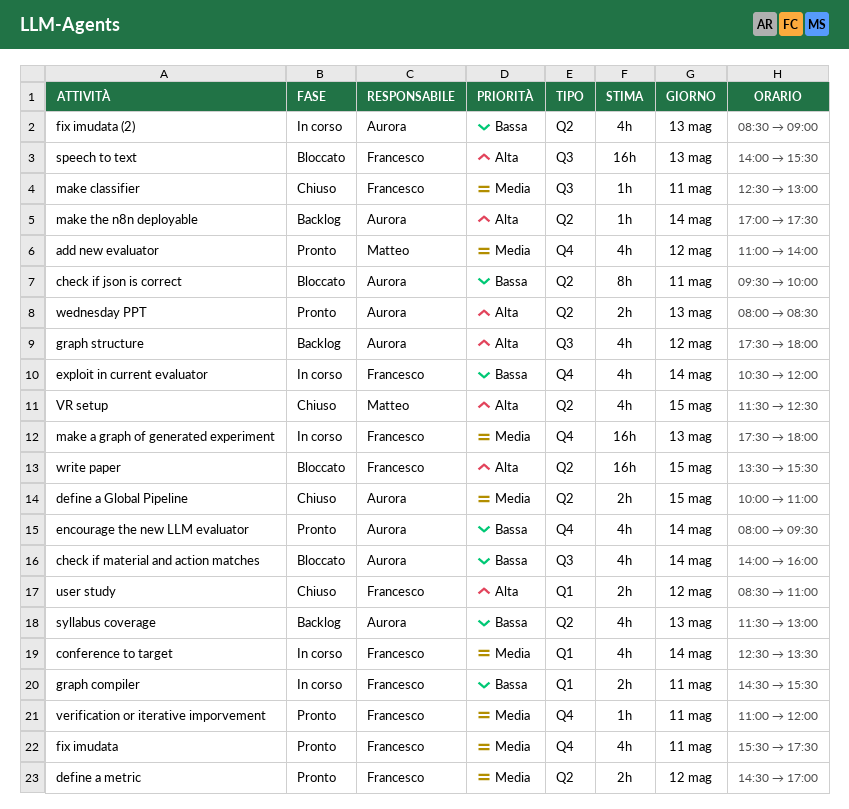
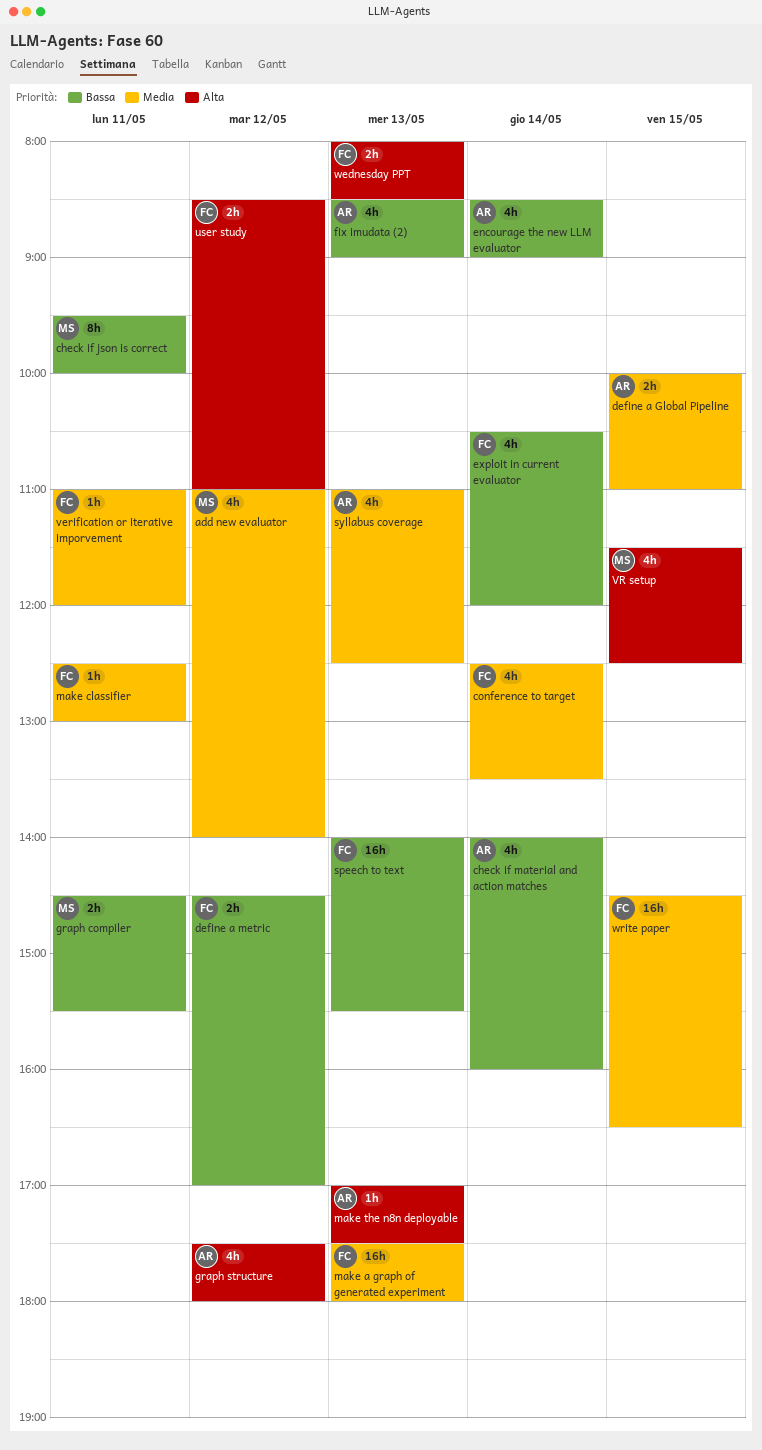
check if json is correct, owner: Aurora -> Matteo
define a metric, priority: Media -> Bassa
encourage the new LLM evaluator, begins: 08:00 -> 08:30
encourage the new LLM evaluator, ends: 09:30 -> 09:00
fix imudata: present -> none
graph compiler, owner: Francesco -> Matteo
make the n8n deployable, day: May 14 -> May 13
speech to text, priority: Alta -> Bassa
syllabus coverage, priority: Bassa -> Media
syllabus coverage, begins: 11:30 -> 11:00
syllabus coverage, ends: 13:00 -> 12:30
wednesday PPT, owner: Aurora -> Francesco
write paper, priority: Alta -> Media
write paper, begins: 13:30 -> 14:30
write paper, ends: 15:30 -> 16:30

